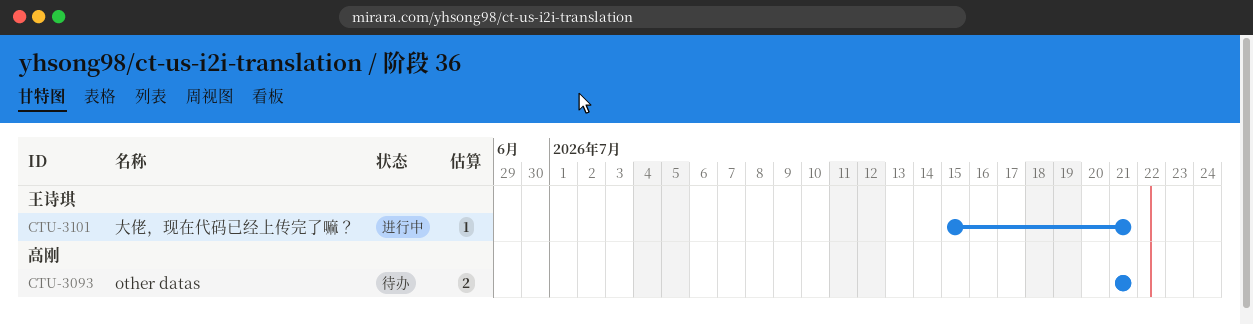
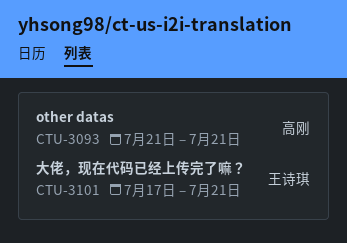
CTU-3101, start: Jul 15 -> Jul 17

